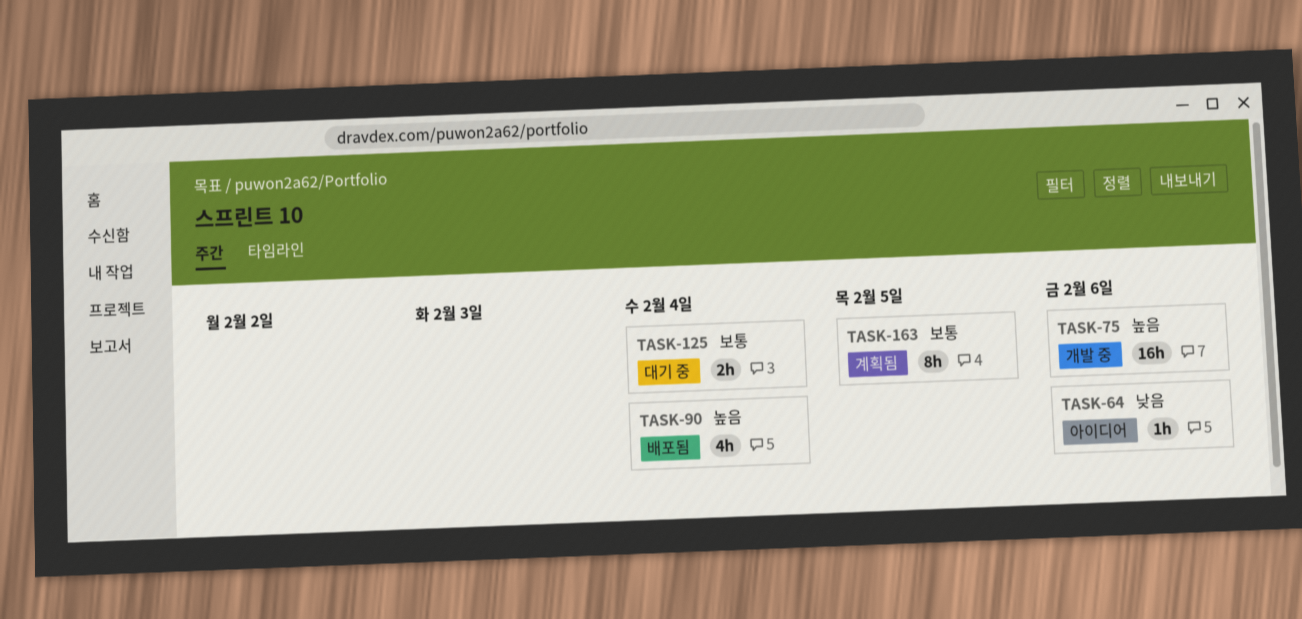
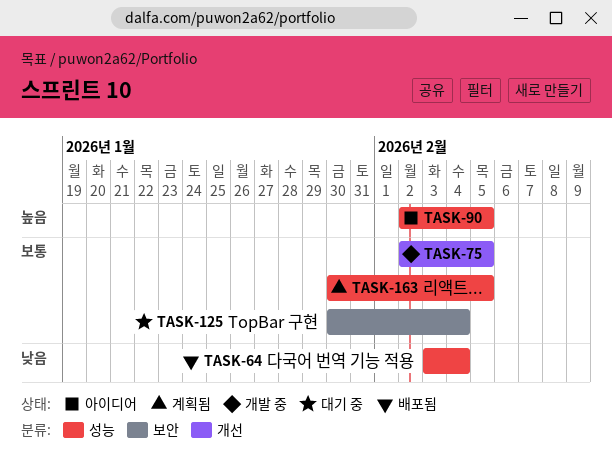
TASK-64, status: 아이디어 -> 배포됨
TASK-64, due: Feb 6 -> Feb 4
TASK-75, priority: 높음 -> 보통
TASK-75, due: Feb 6 -> Feb 5
TASK-90, status: 배포됨 -> 아이디어
TASK-90, due: Feb 4 -> Feb 5

